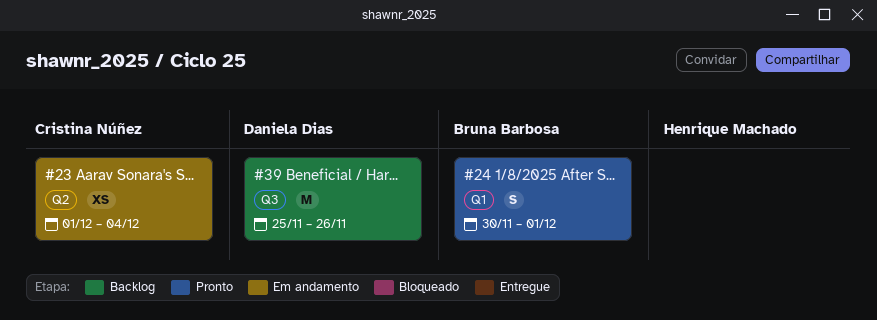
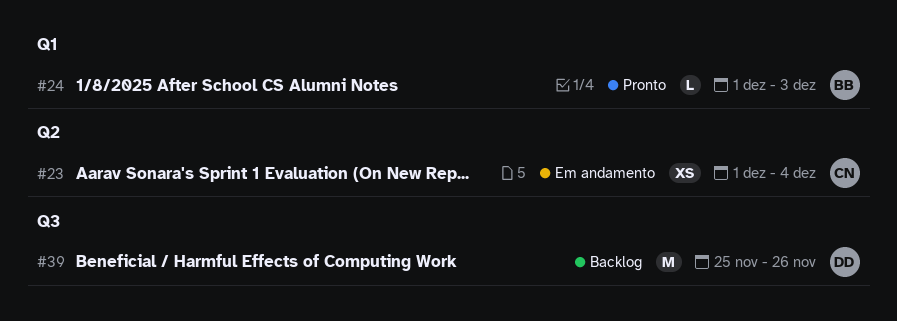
#24, estimate: S -> L
#24, start: Nov 30 -> Dec 1
#24, due: Dec 1 -> Dec 3

